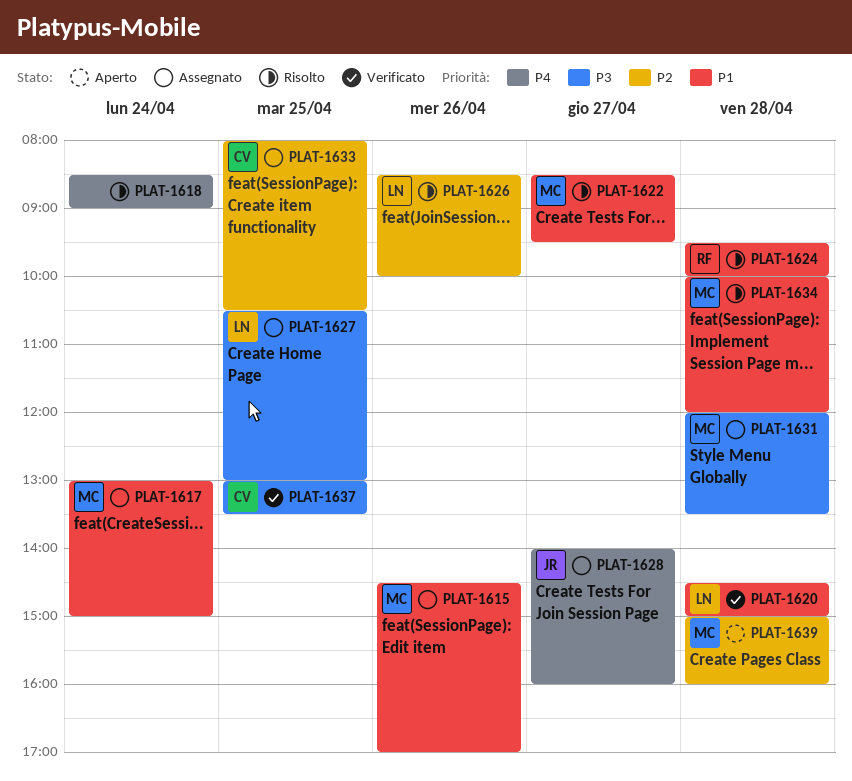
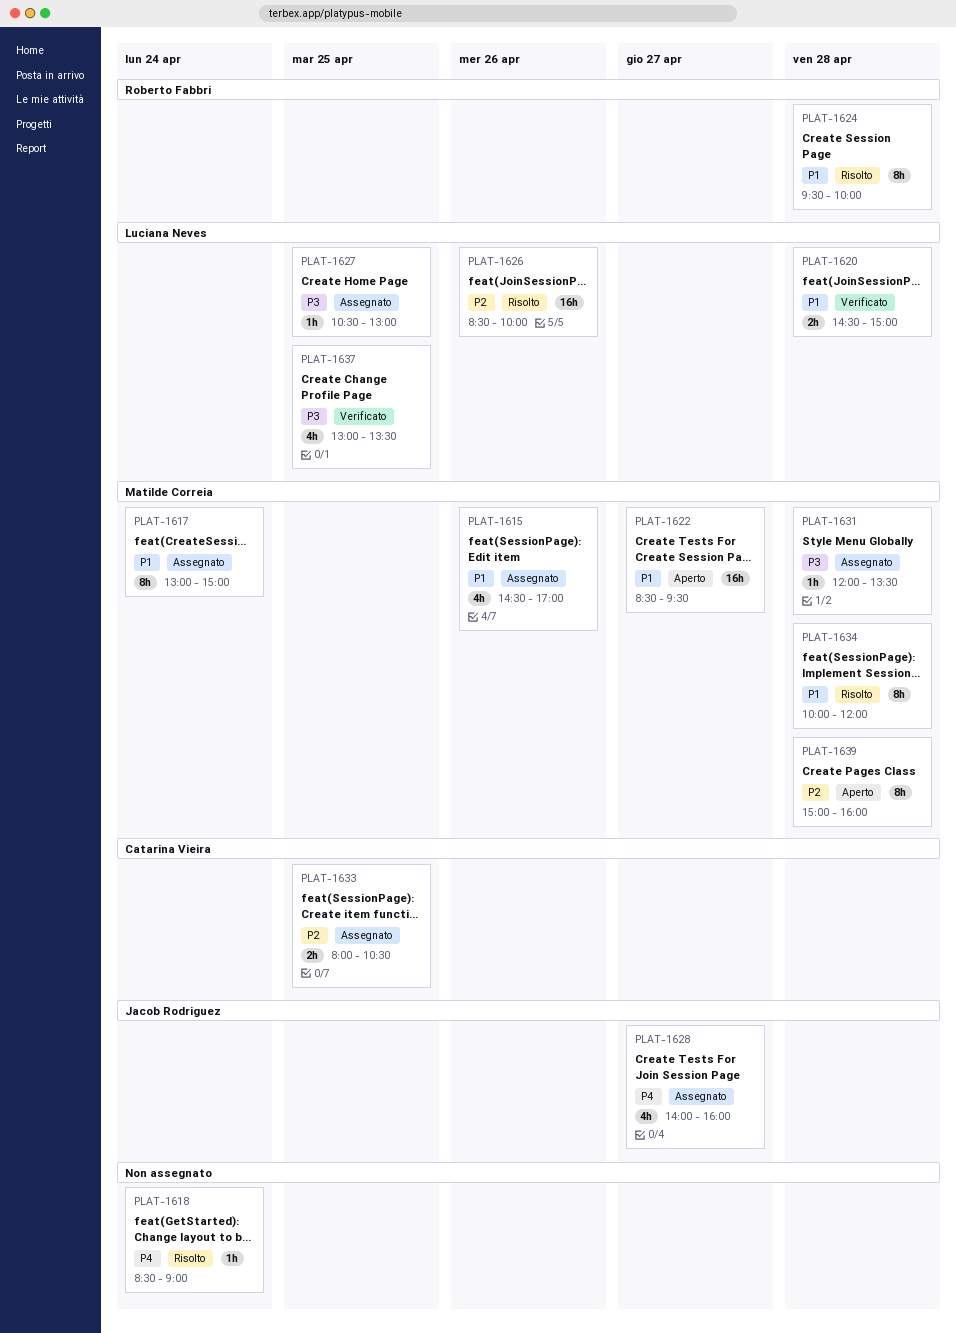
PLAT-1622, status: Risolto -> Aperto
PLAT-1637, owner: Catarina Vieira -> Luciana Neves

